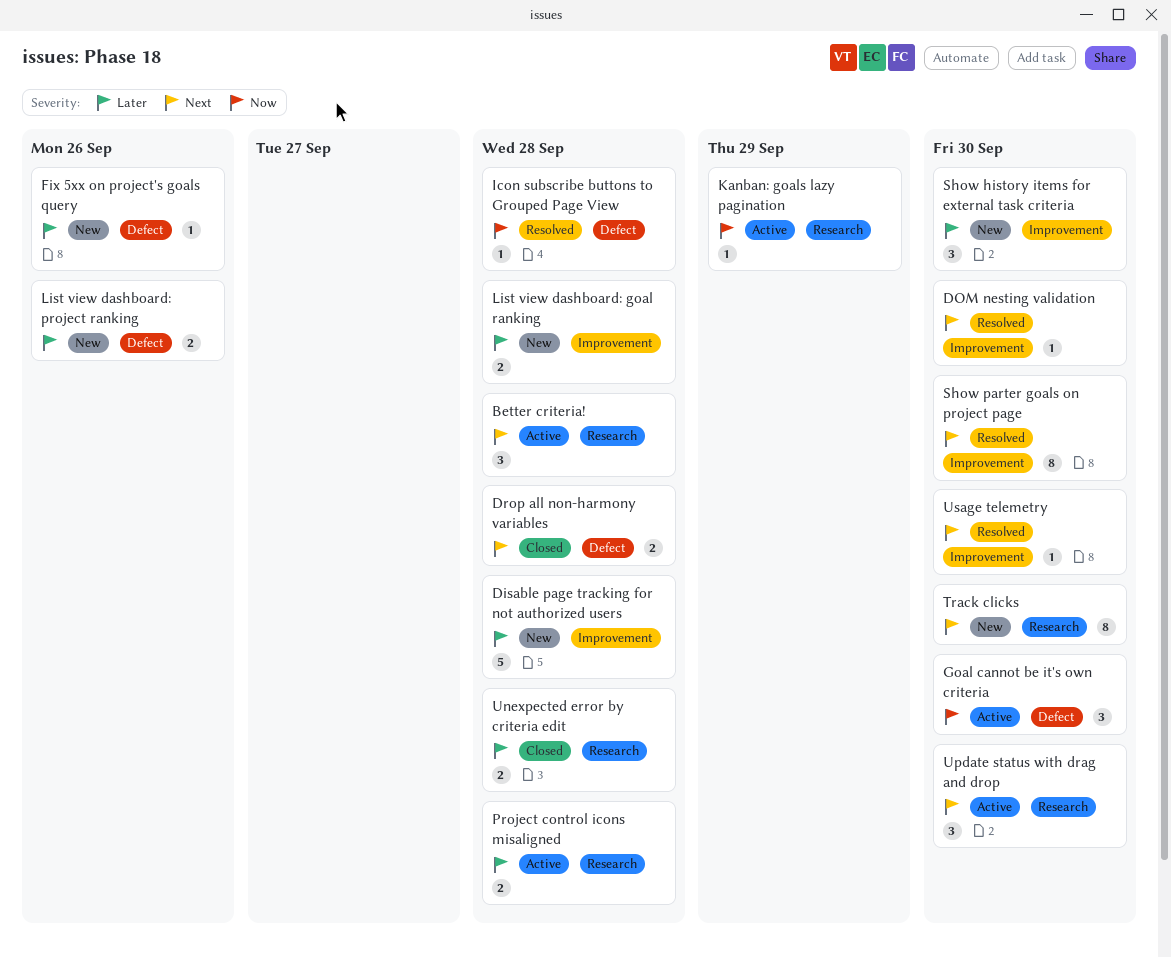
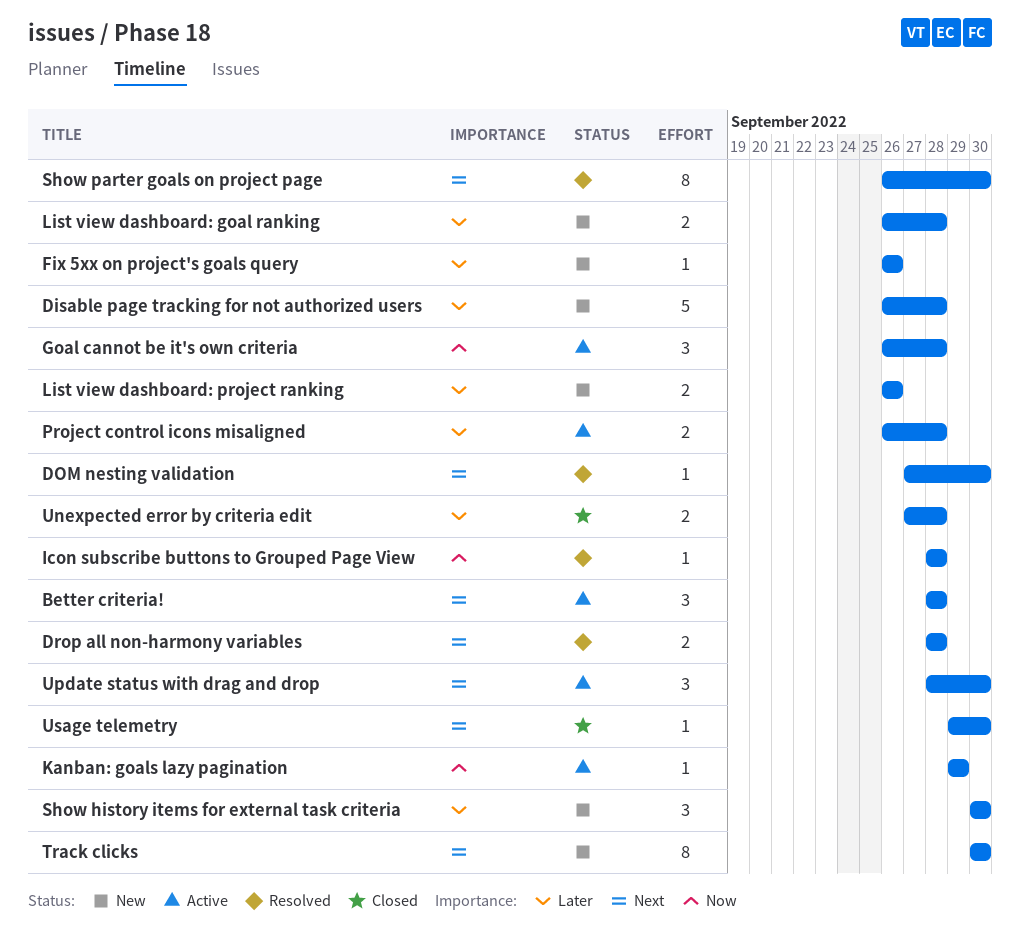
Drop all non-harmony variables, status: Closed -> Resolved
Goal cannot be it's own criteria, due: Sep 30 -> Sep 28
Usage telemetry, status: Resolved -> Closed

